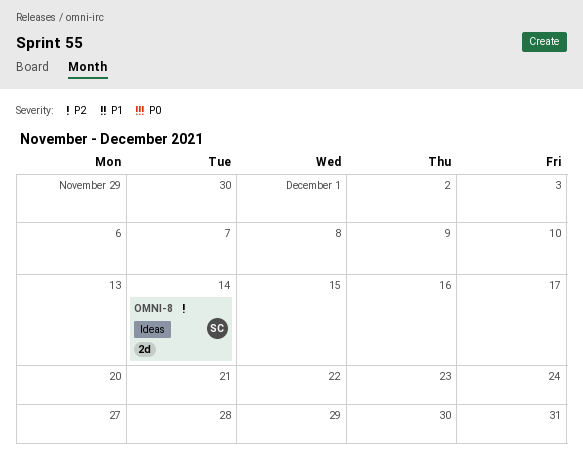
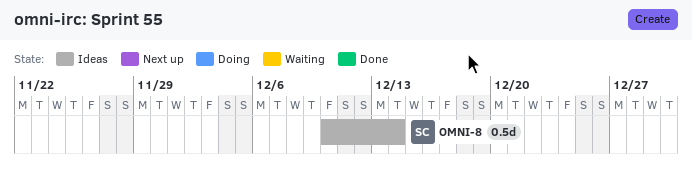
OMNI-8, estimate: 2d -> 0.5d

